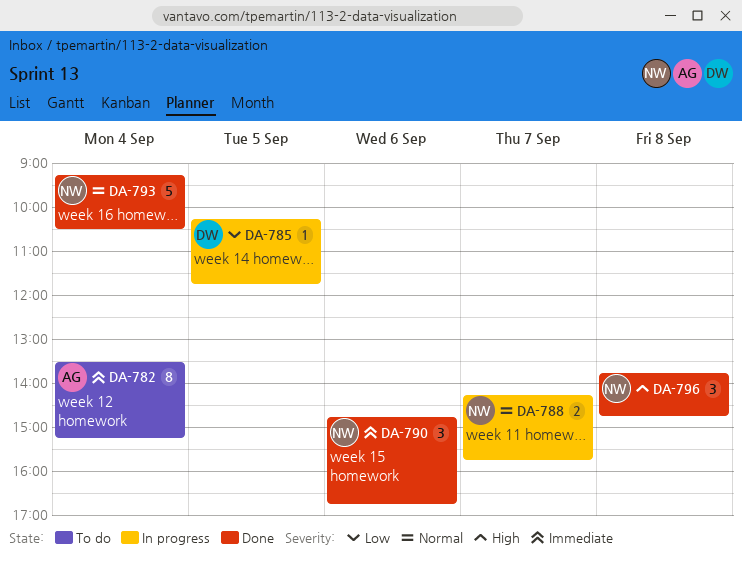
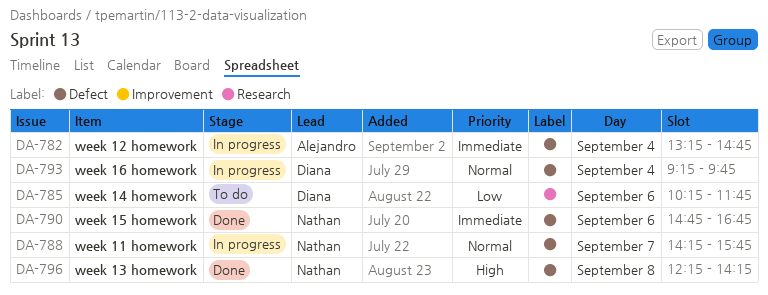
DA-782, status: To do -> In progress
DA-782, begins: 13:30 -> 13:15
DA-782, ends: 15:15 -> 14:45
DA-785, status: In progress -> To do
DA-785, day: Sep 5 -> Sep 6
DA-793, status: Done -> In progress
DA-793, owner: Nathan -> Diana
DA-793, ends: 10:30 -> 09:45
DA-796, begins: 13:45 -> 12:15
DA-796, ends: 14:45 -> 14:15

